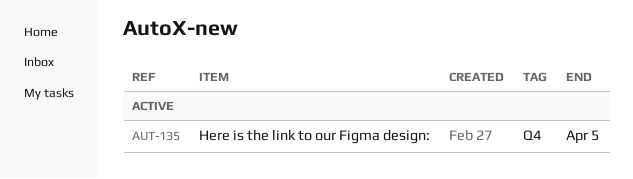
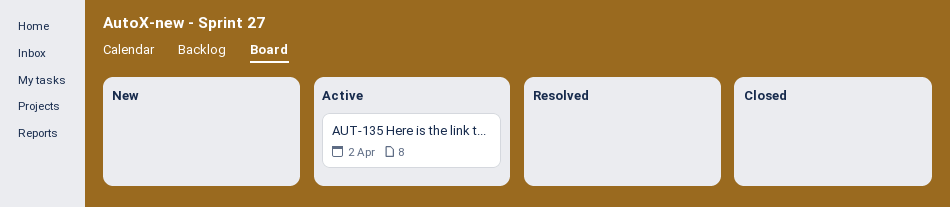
AUT-135, due: Apr 5 -> Apr 2

